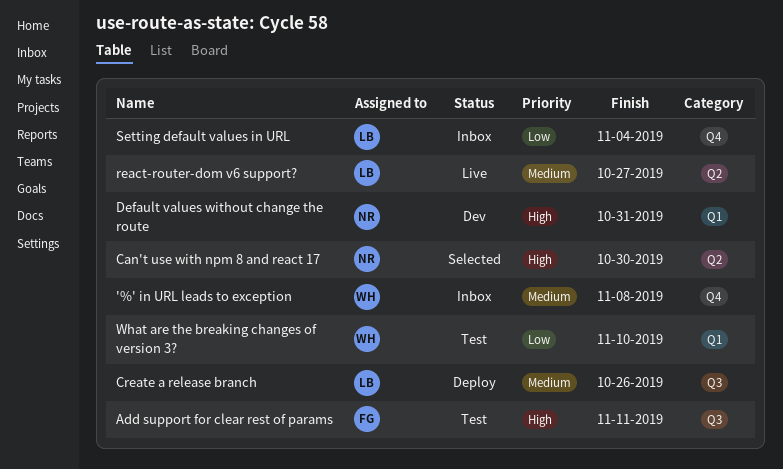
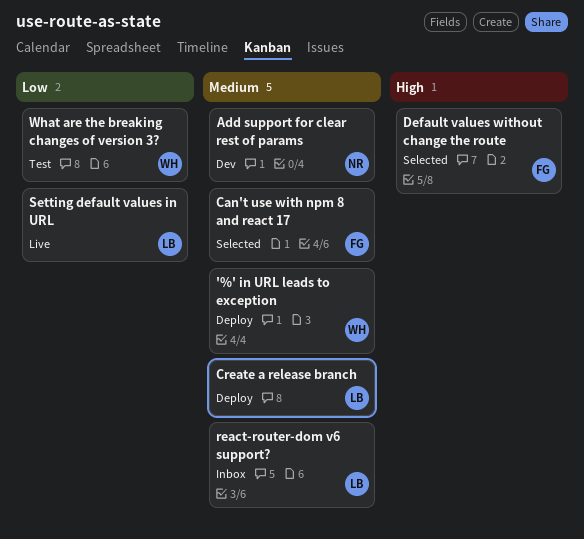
'%' in URL leads to exception, status: Inbox -> Deploy
Add support for clear rest of params, status: Test -> Dev
Add support for clear rest of params, owner: FG -> NR
Add support for clear rest of params, priority: High -> Medium
Can't use with npm 8 and react 17, owner: NR -> FG
Can't use with npm 8 and react 17, priority: High -> Medium
Default values without change the route, status: Dev -> Selected
Default values without change the route, owner: NR -> FG
react-router-dom v6 support?, status: Live -> Inbox
Setting default values in URL, status: Inbox -> Live

